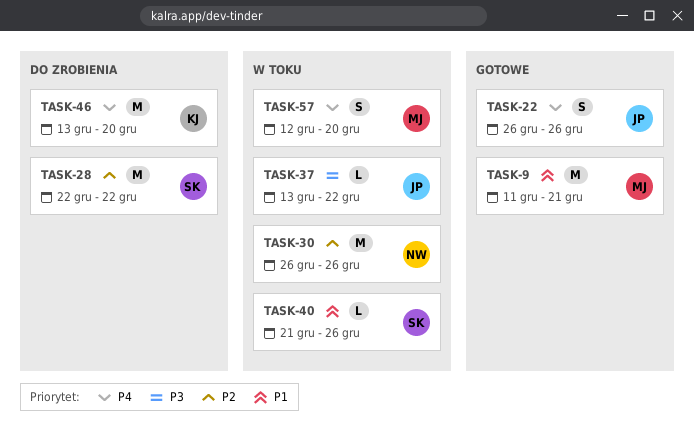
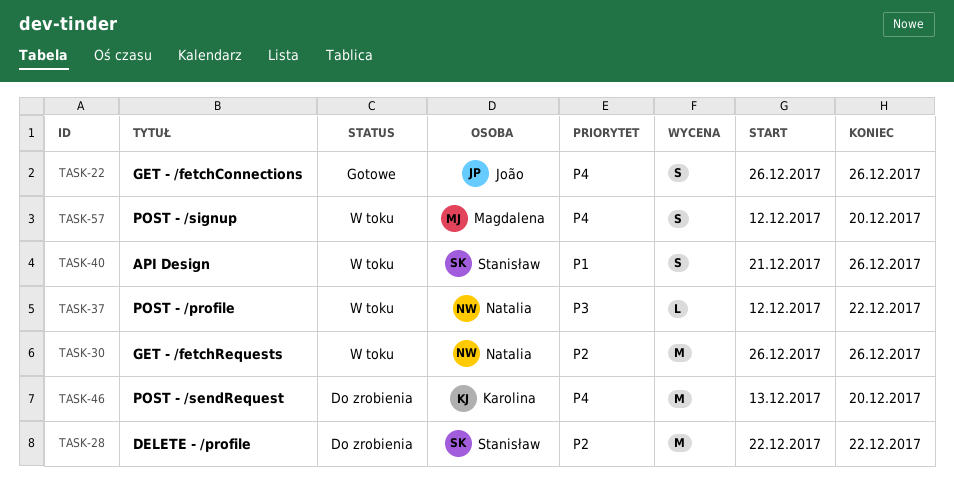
TASK-9: present -> none
TASK-37, owner: João -> Natalia
TASK-37, start: Dec 13 -> Dec 12
TASK-40, estimate: L -> S

